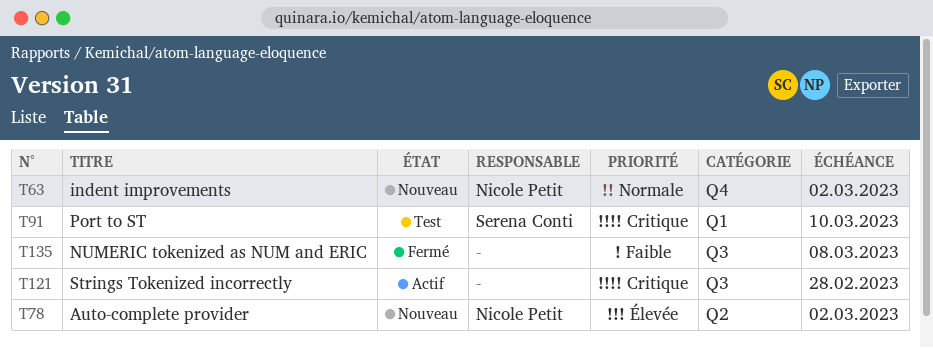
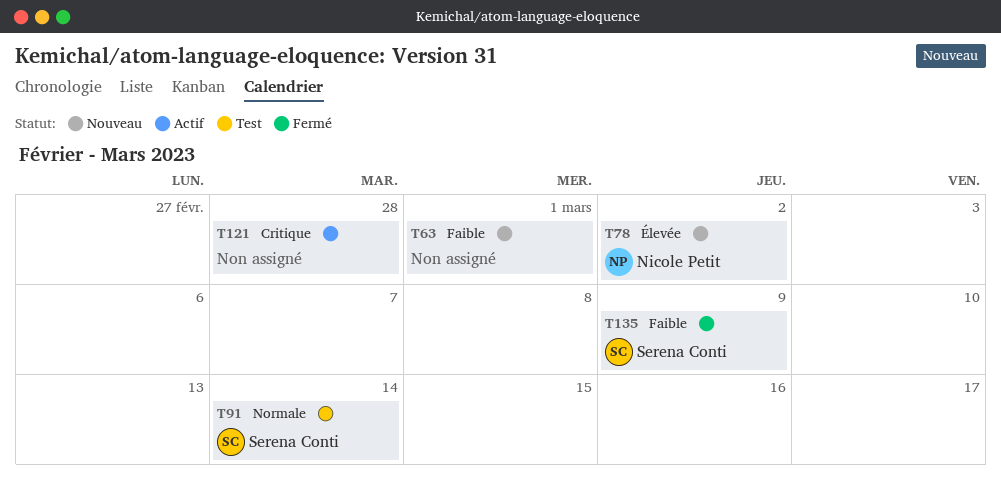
T63, owner: Nicole Petit -> none
T63, priority: Normale -> Faible
T63, due: Mar 2 -> Mar 1
T91, priority: Critique -> Normale
T91, due: Mar 10 -> Mar 14
T135, owner: none -> Serena Conti
T135, due: Mar 8 -> Mar 9

